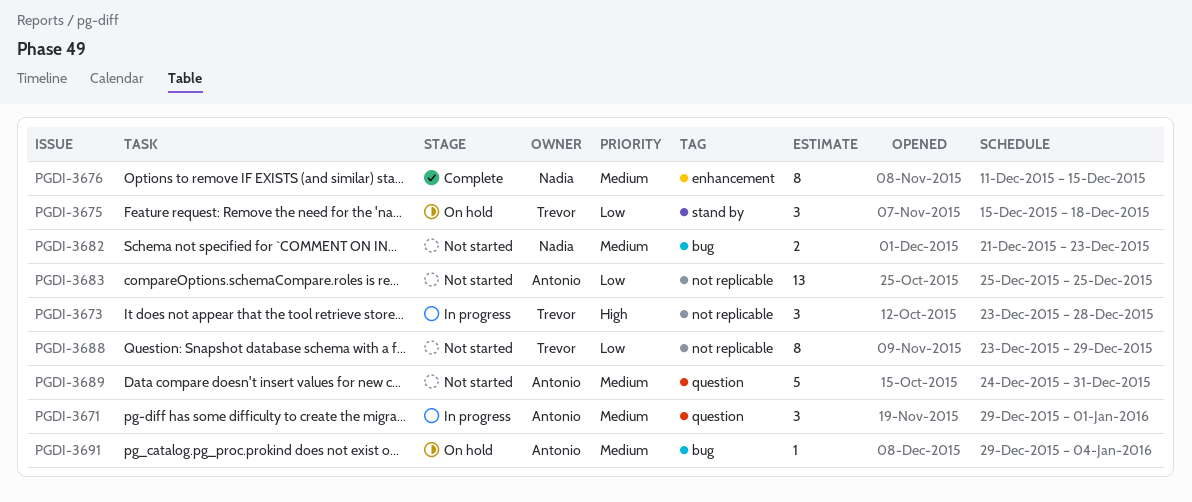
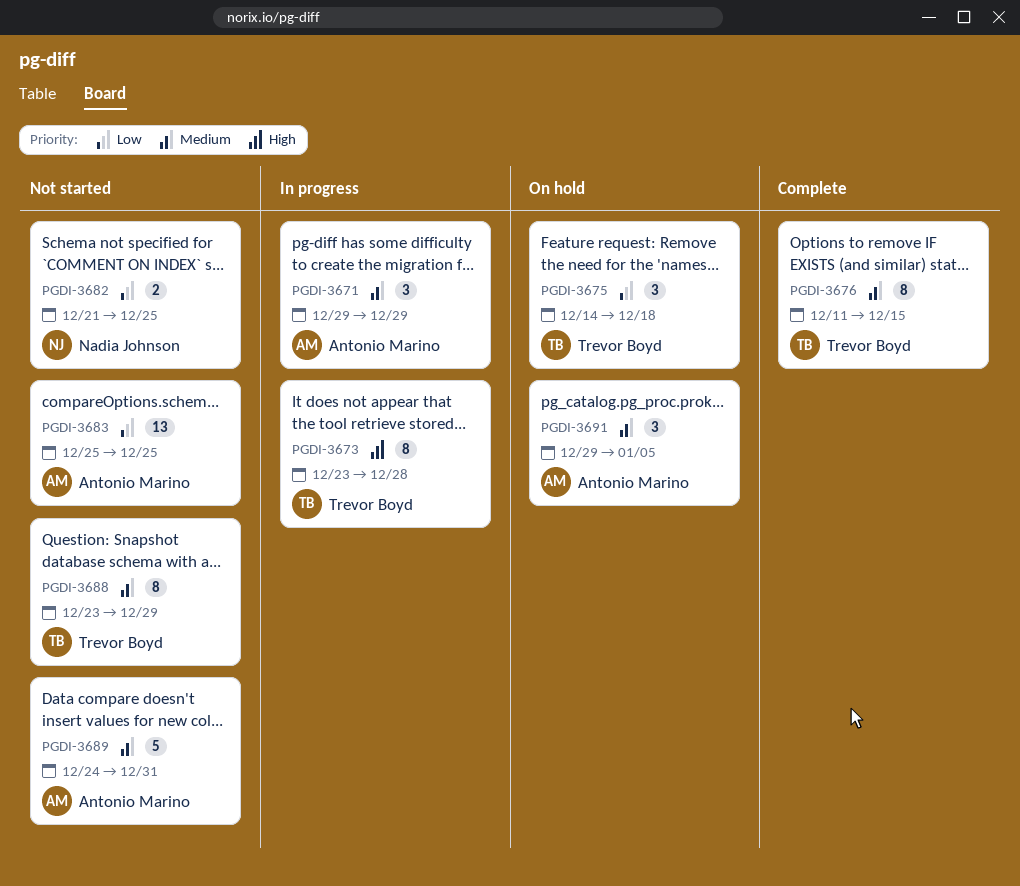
PGDI-3671, due: Jan 1 -> Dec 29
PGDI-3673, estimate: 3 -> 8
PGDI-3675, start: Dec 15 -> Dec 14
PGDI-3676, owner: Nadia Johnson -> Trevor Boyd
PGDI-3682, priority: Medium -> Low
PGDI-3682, due: Dec 23 -> Dec 25
PGDI-3688, priority: Low -> Medium
PGDI-3691, estimate: 1 -> 3
PGDI-3691, due: Jan 4 -> Jan 5

